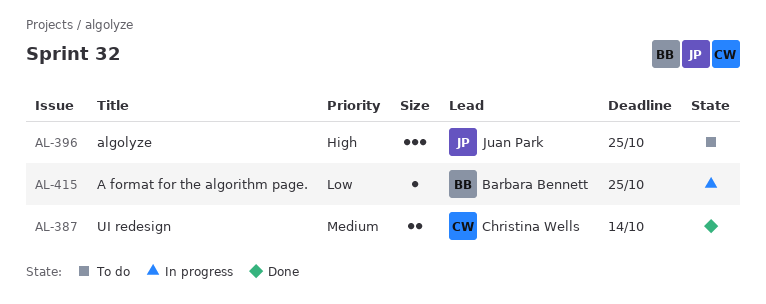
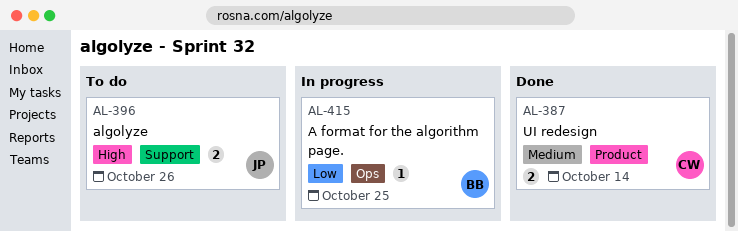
AL-396, estimate: 3 -> 2
AL-396, due: Oct 25 -> Oct 26

